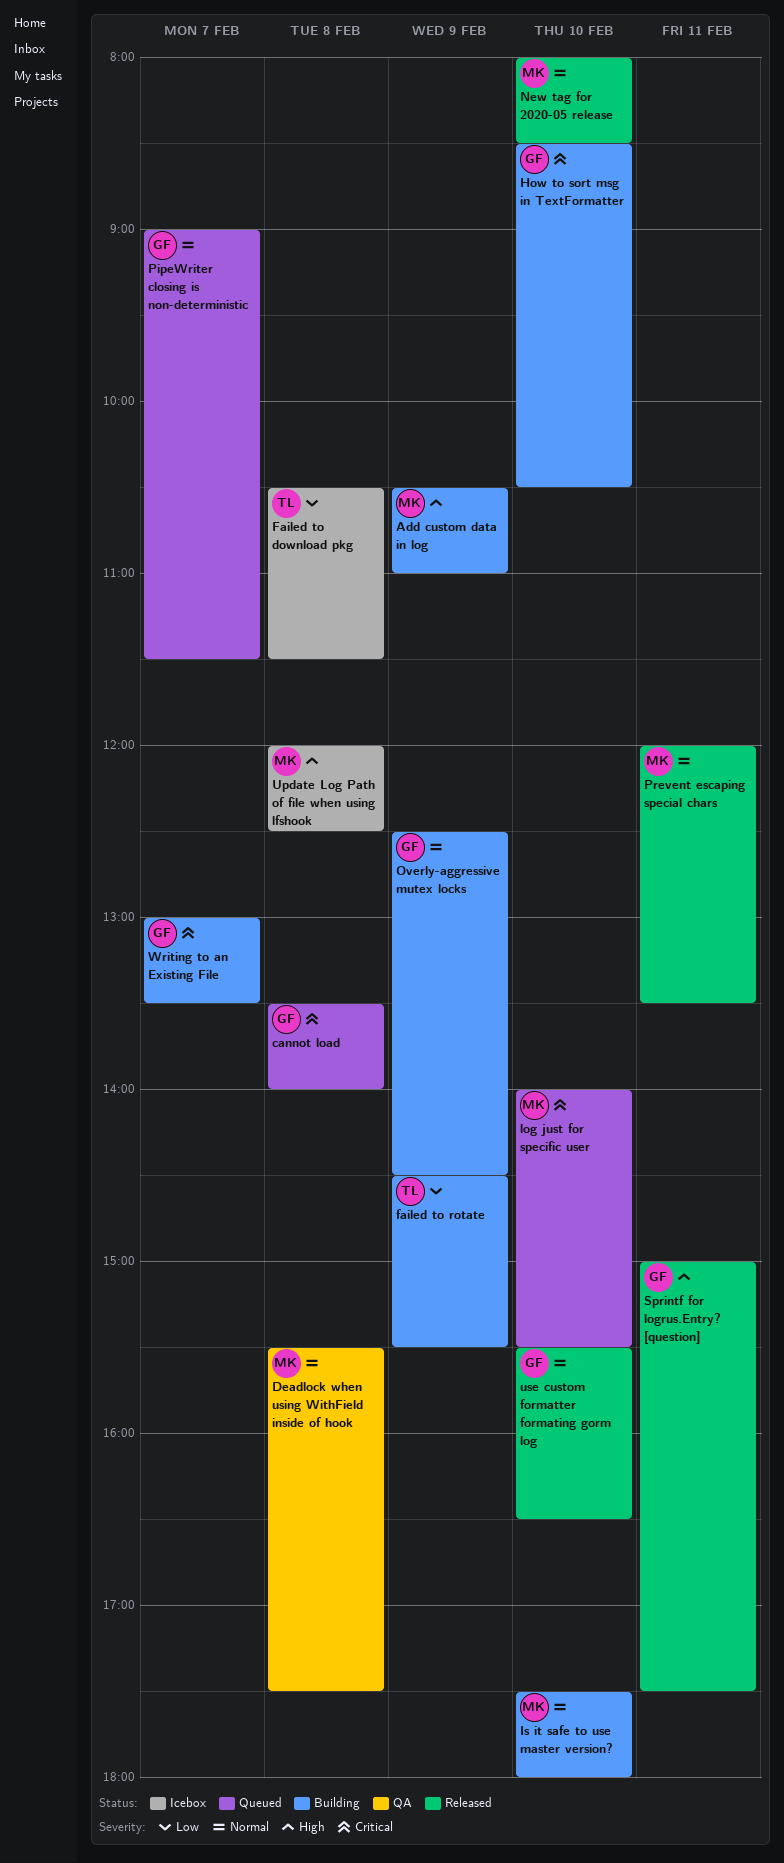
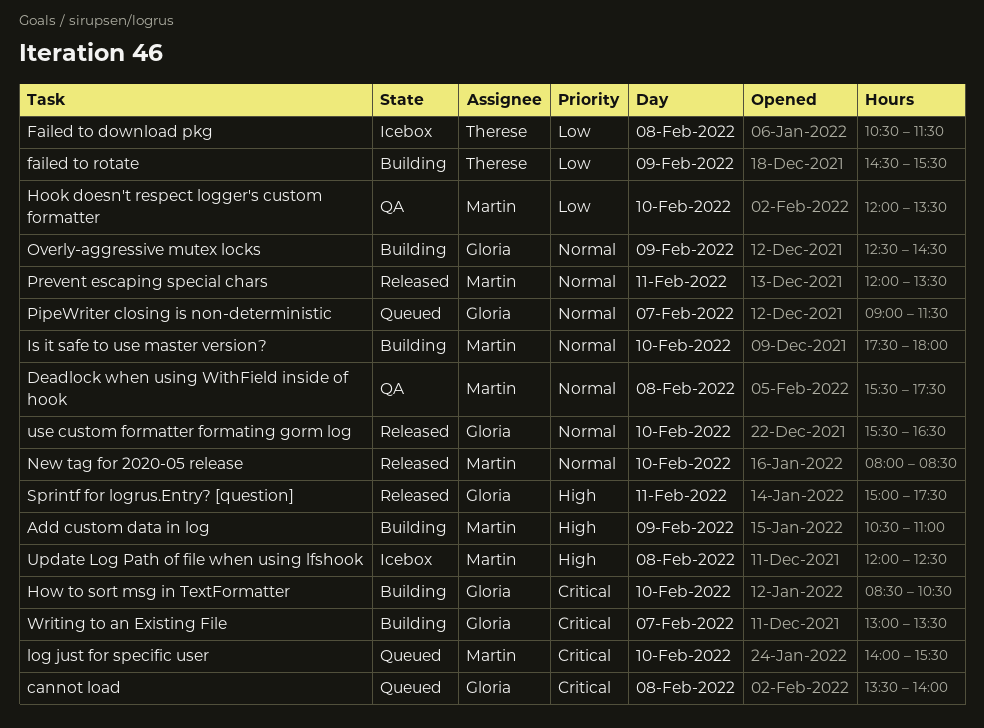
Hook doesn't respect logger's custom formatter: none -> present

